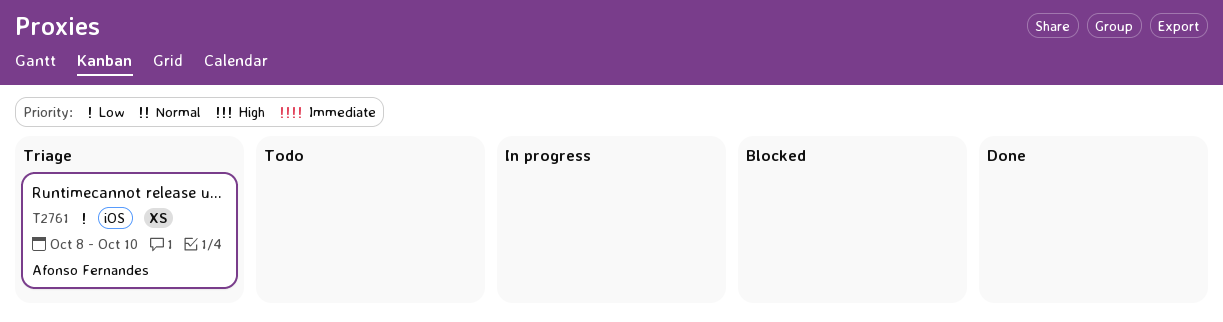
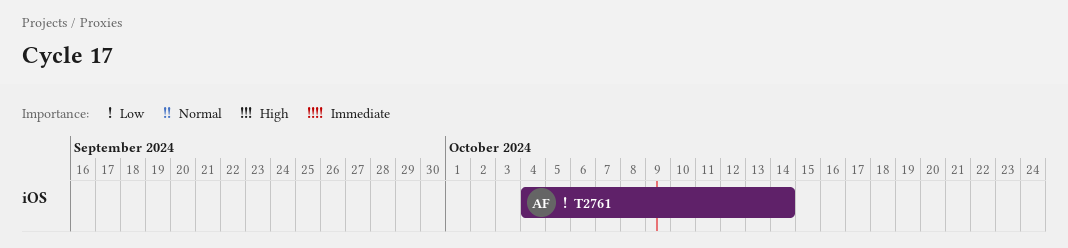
T2761, start: Oct 8 -> Oct 4
T2761, due: Oct 10 -> Oct 14

